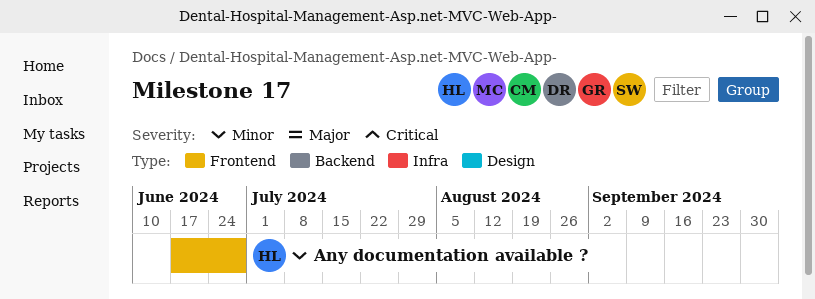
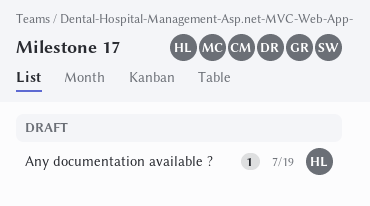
Any documentation available ?, due: Jun 28 -> Jul 19

